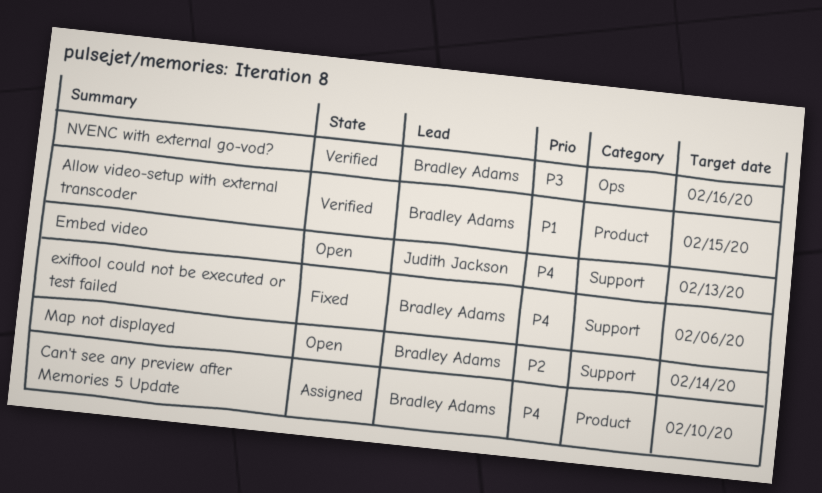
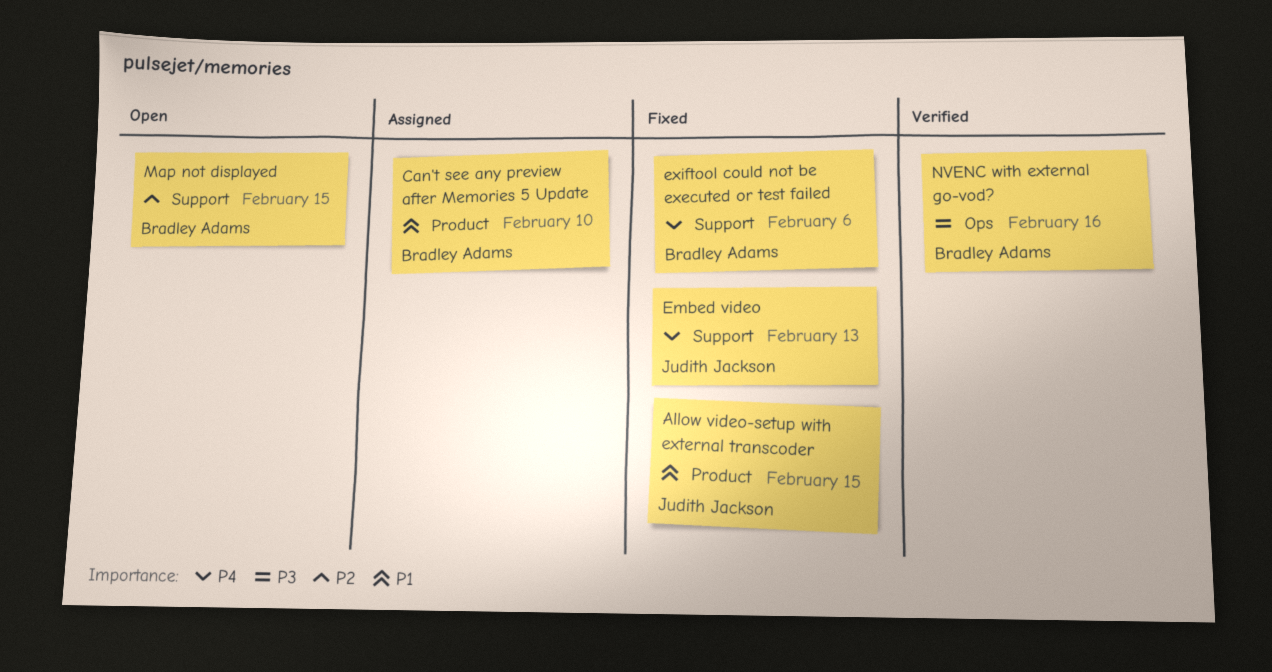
Allow video-setup with external transcoder, status: Verified -> Fixed
Allow video-setup with external transcoder, owner: Bradley Adams -> Judith Jackson
Can't see any preview after Memories 5 Update, priority: P4 -> P1
Embed video, status: Open -> Fixed
Map not displayed, due: Feb 14 -> Feb 15

